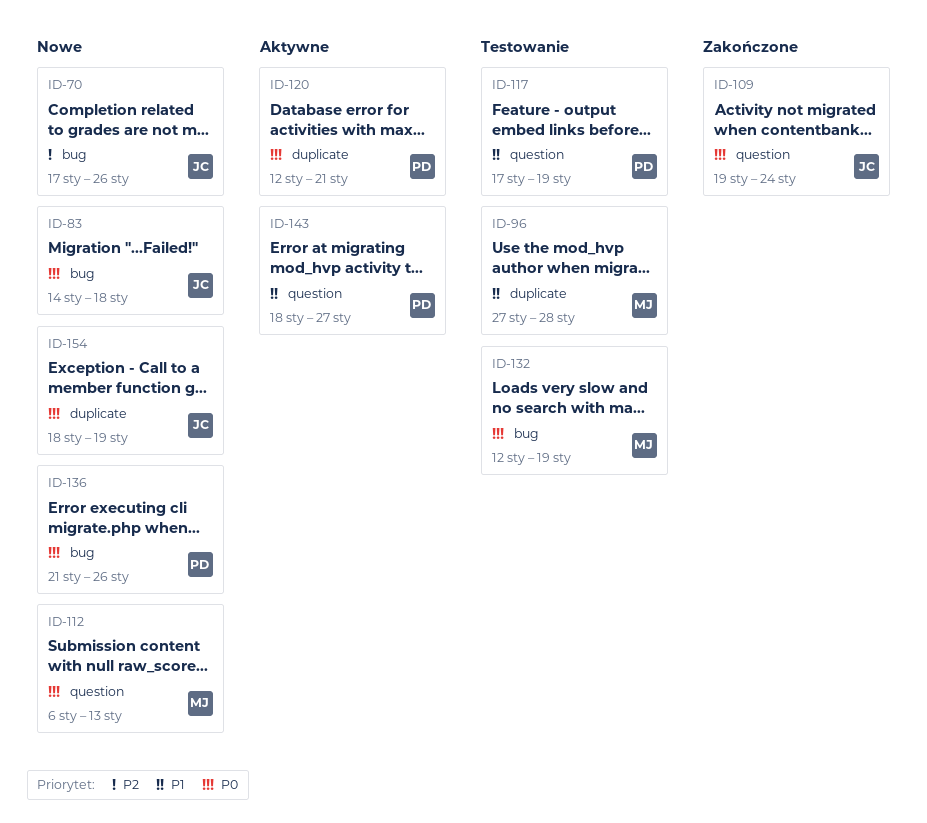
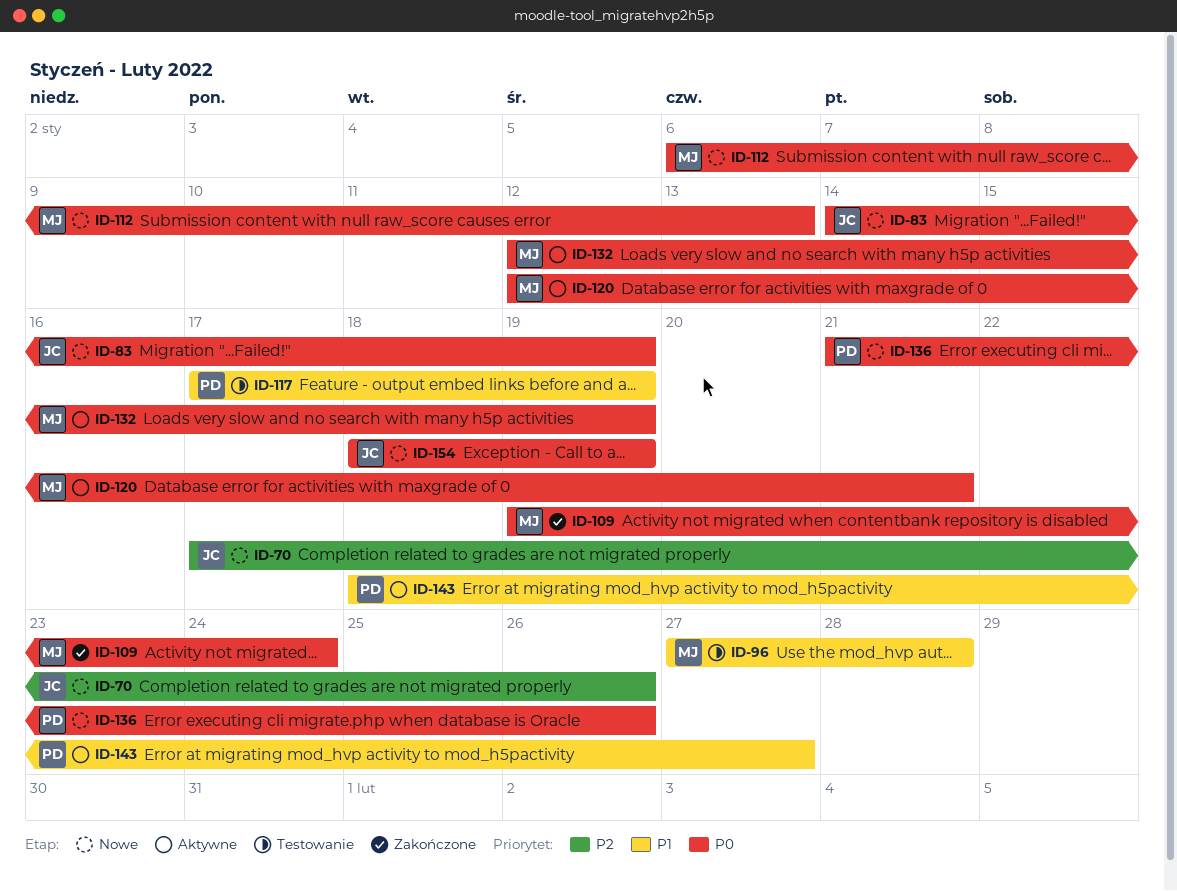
ID-83, due: Jan 18 -> Jan 19
ID-109, owner: JC -> MJ
ID-120, owner: PD -> MJ
ID-132, status: Testowanie -> Aktywne

